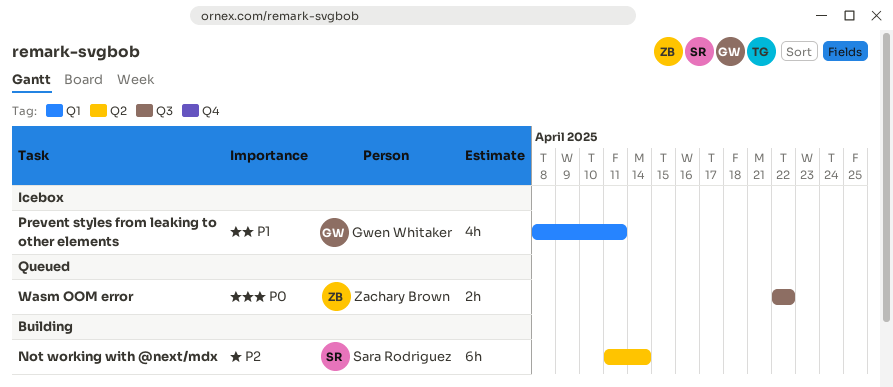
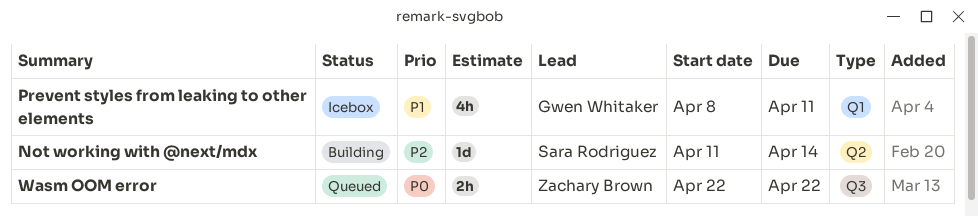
Not working with @next/mdx, estimate: 6h -> 1d

